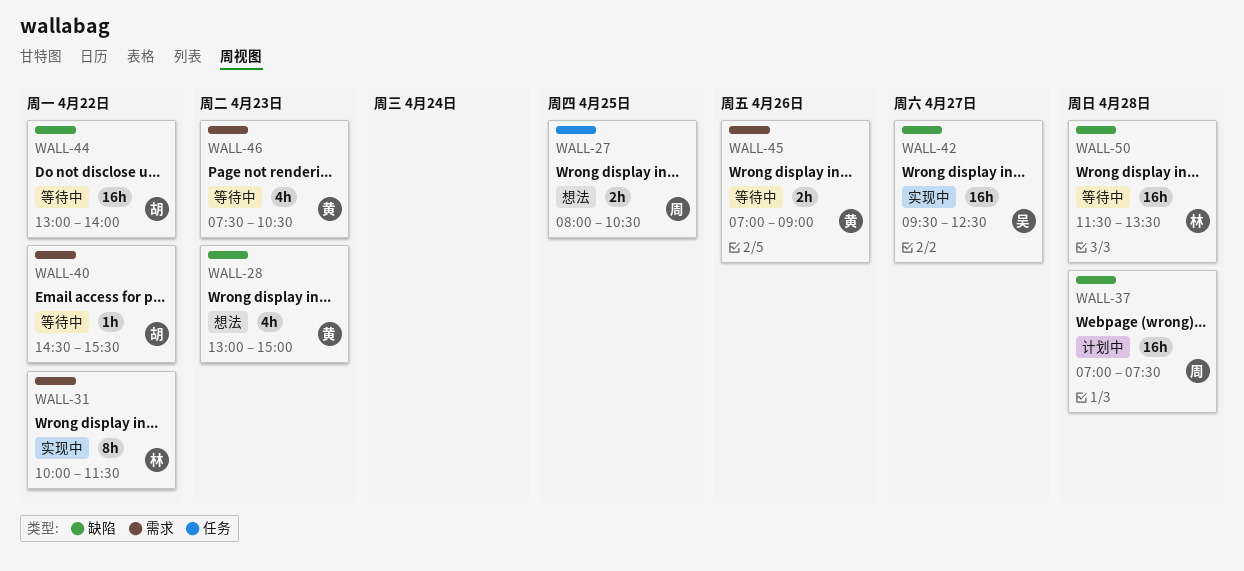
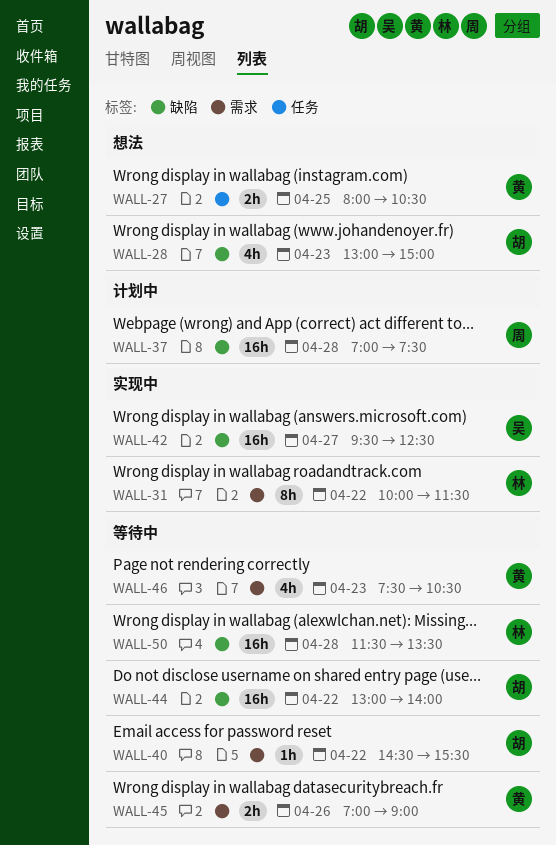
WALL-27, owner: 周 -> 黄
WALL-28, owner: 黄 -> 胡

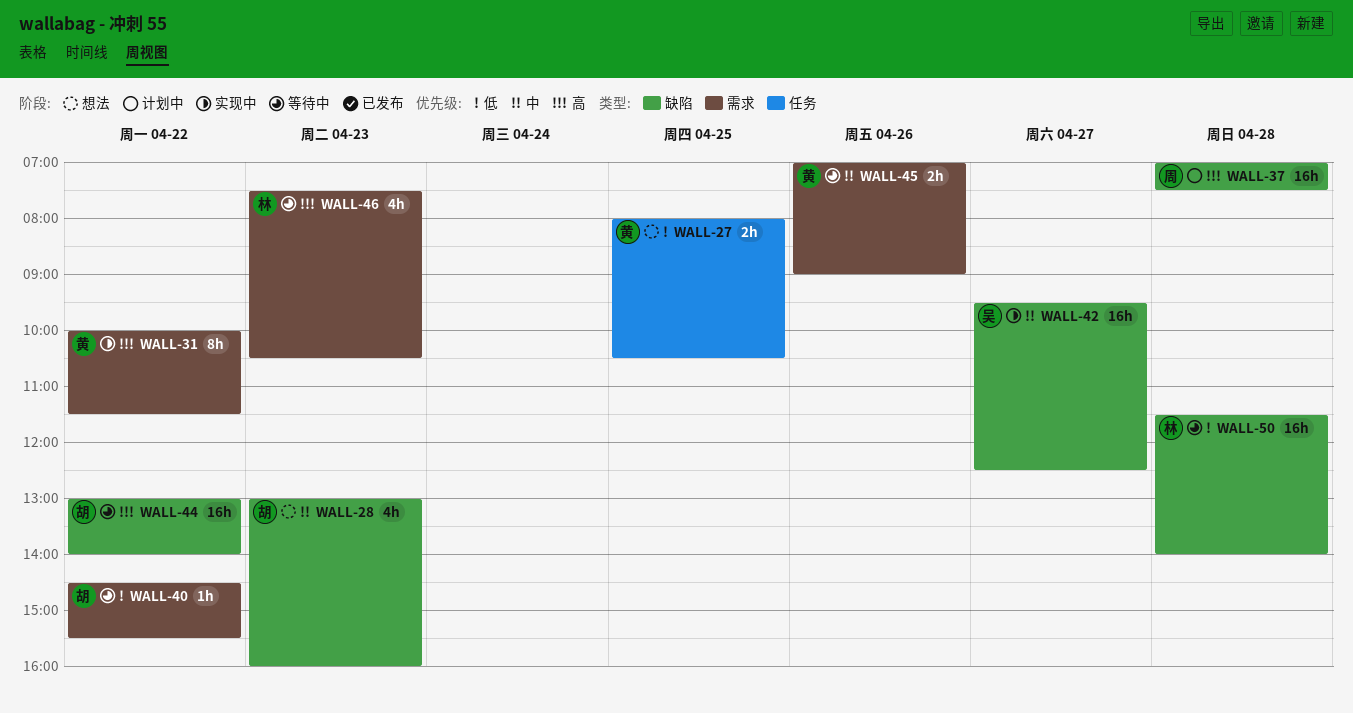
WALL-28, ends: 15:00 -> 16:00
WALL-31, owner: 林 -> 黄
WALL-46, owner: 黄 -> 林
WALL-50, ends: 13:30 -> 14:00

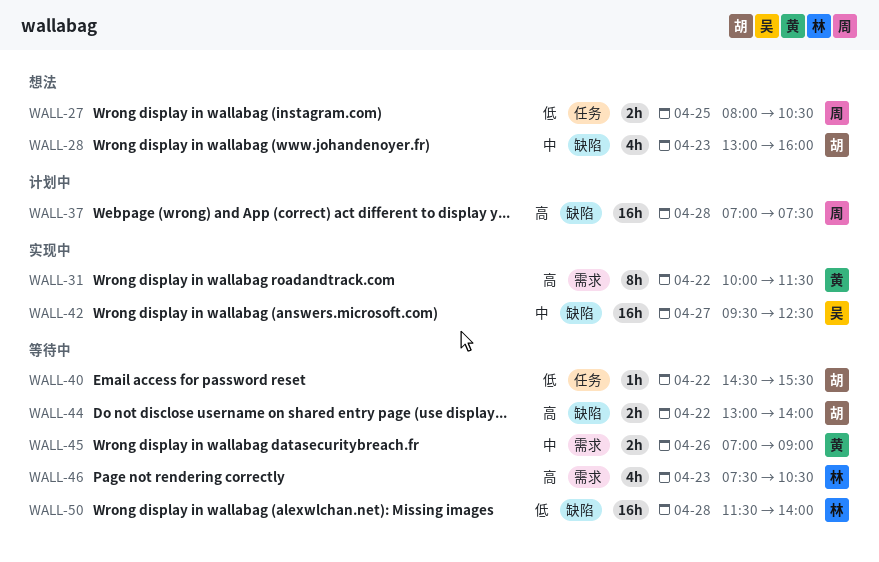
WALL-27, owner: 黄 -> 周
WALL-40, label: 需求 -> 任务
WALL-44, estimate: 16h -> 2h

